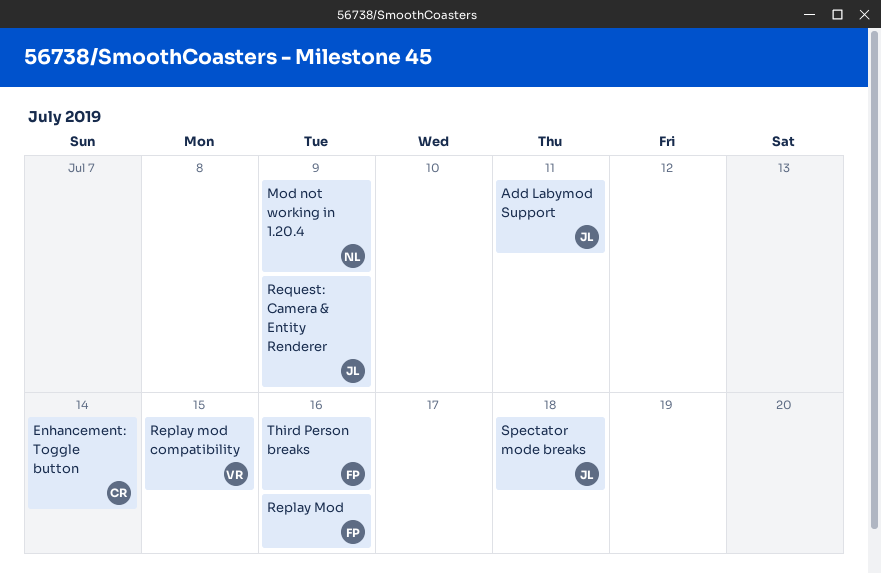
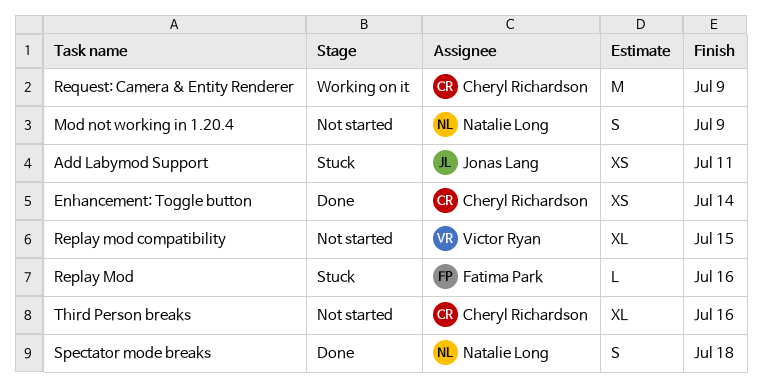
Request: Camera & Entity Renderer, owner: Jonas Lang -> Cheryl Richardson
Spectator mode breaks, owner: Jonas Lang -> Natalie Long
Third Person breaks, owner: Fatima Park -> Cheryl Richardson

